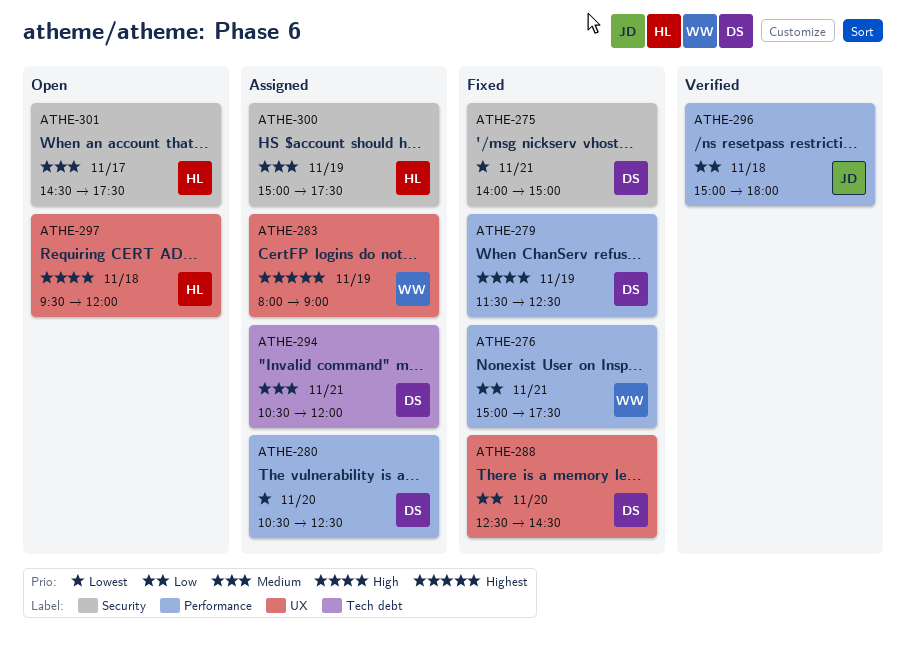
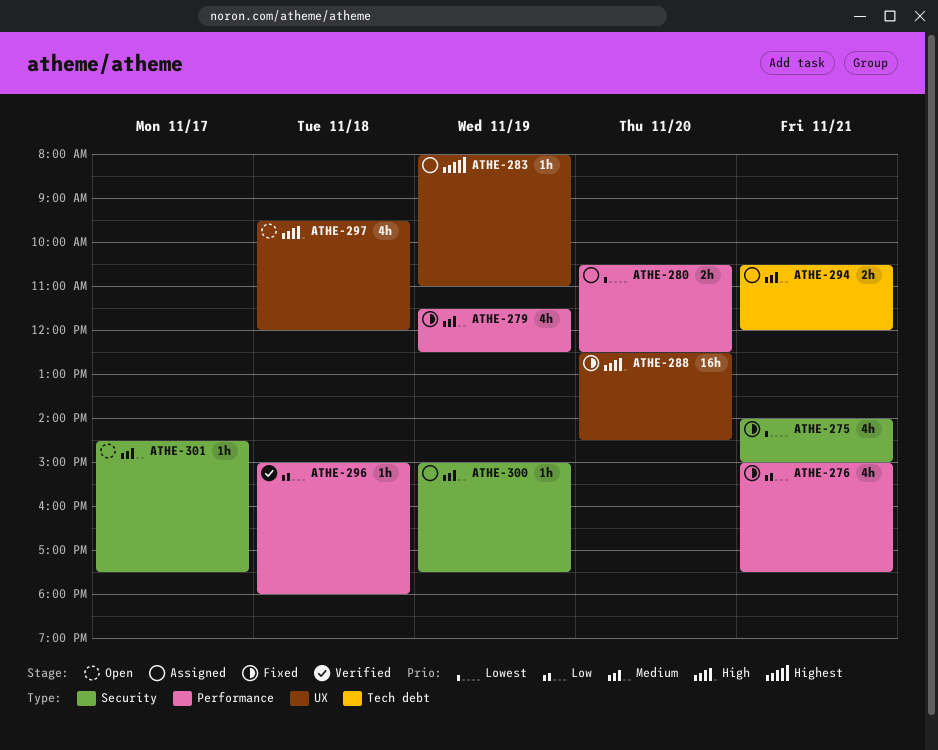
ATHE-279, priority: High -> Medium
ATHE-283, ends: 09:00 -> 11:00
ATHE-288, priority: Low -> High

